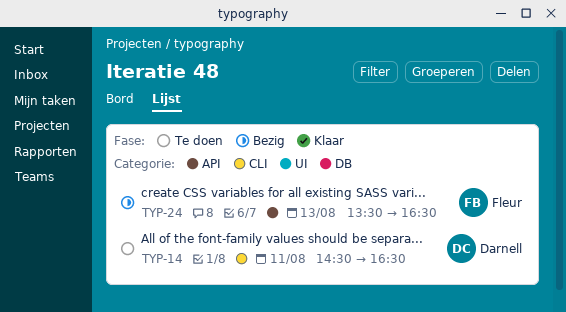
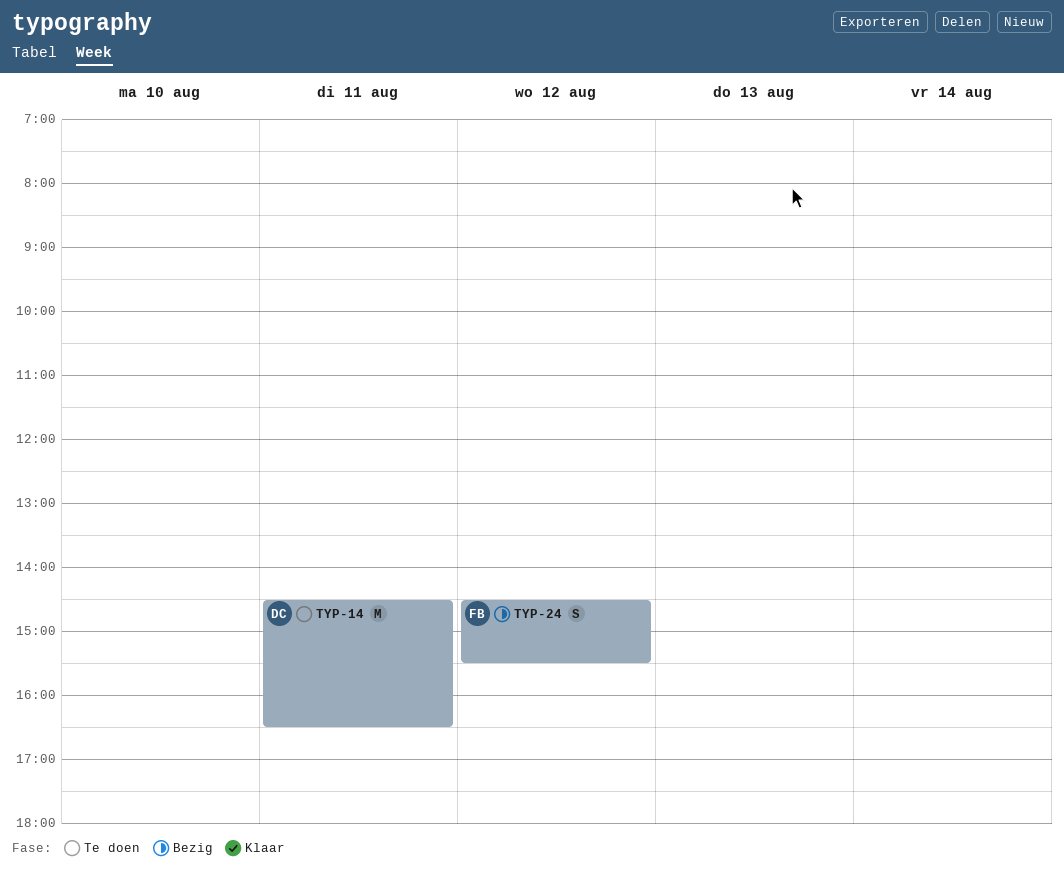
TYP-24, day: Aug 13 -> Aug 12
TYP-24, begins: 13:30 -> 14:30
TYP-24, ends: 16:30 -> 15:30

